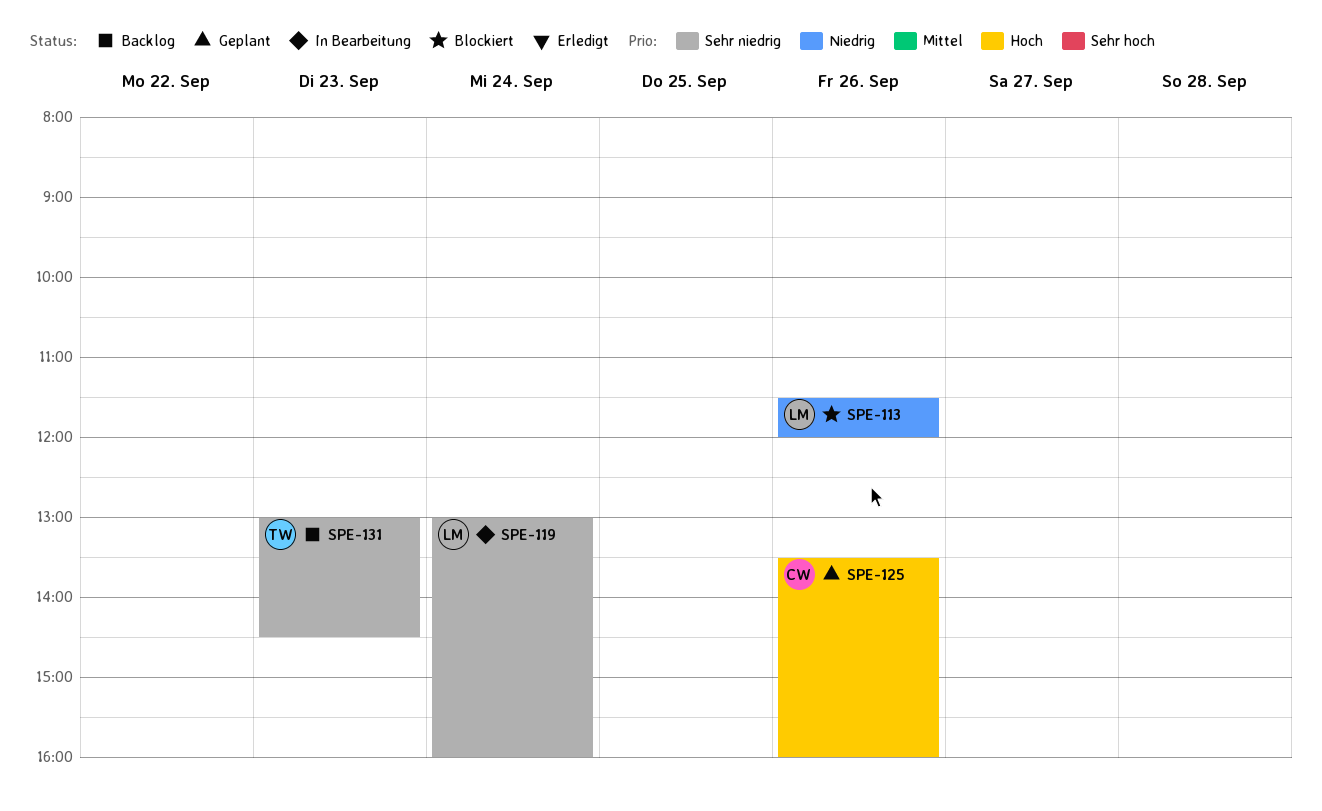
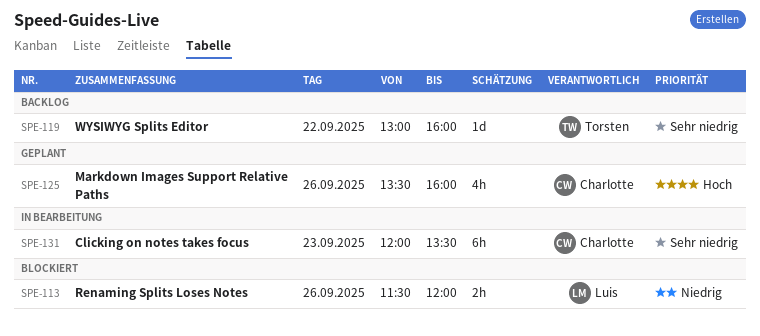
SPE-119, status: In Bearbeitung -> Backlog
SPE-119, owner: Luis -> Torsten
SPE-119, day: Sep 24 -> Sep 22
SPE-131, status: Backlog -> In Bearbeitung
SPE-131, owner: Torsten -> Charlotte
SPE-131, begins: 13:00 -> 12:00
SPE-131, ends: 14:30 -> 13:30

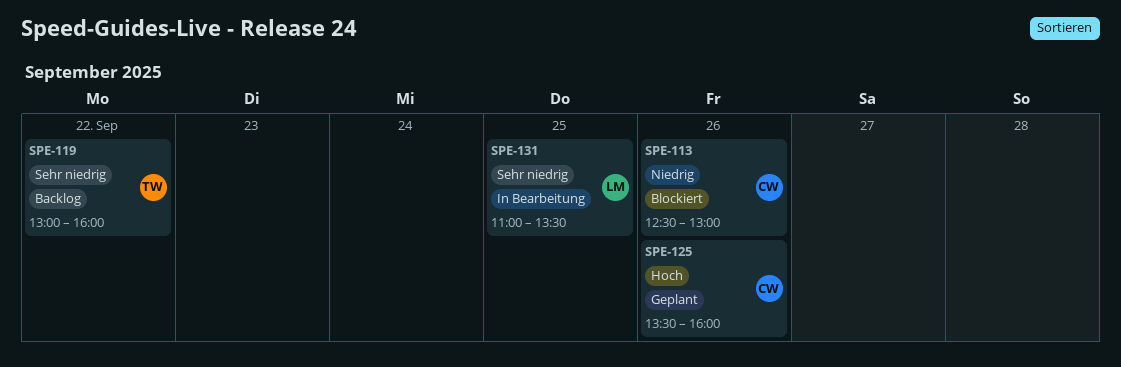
SPE-113, owner: Luis -> Charlotte
SPE-113, begins: 11:30 -> 12:30
SPE-113, ends: 12:00 -> 13:00
SPE-131, owner: Charlotte -> Luis
SPE-131, day: Sep 23 -> Sep 25
SPE-131, begins: 12:00 -> 11:00

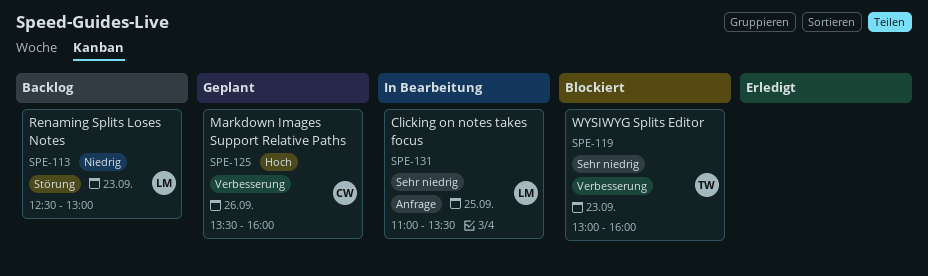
SPE-113, status: Blockiert -> Backlog
SPE-113, owner: CW -> LM
SPE-113, day: Sep 26 -> Sep 23
SPE-119, status: Backlog -> Blockiert
SPE-119, day: Sep 22 -> Sep 23

